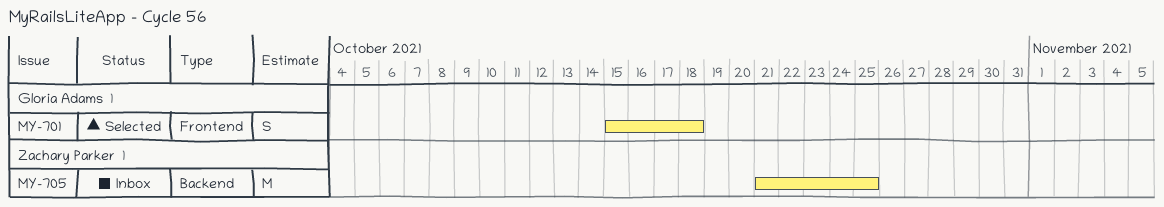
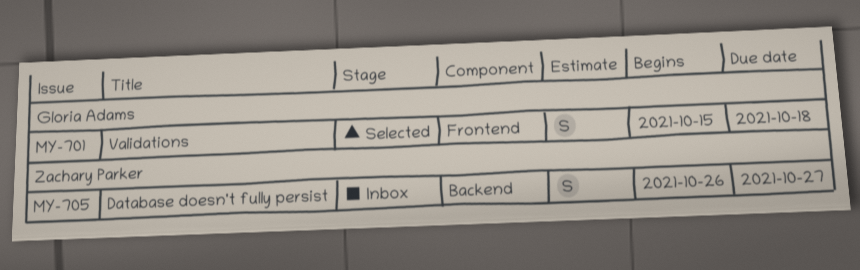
MY-705, estimate: M -> S
MY-705, start: Oct 21 -> Oct 26
MY-705, due: Oct 25 -> Oct 27

